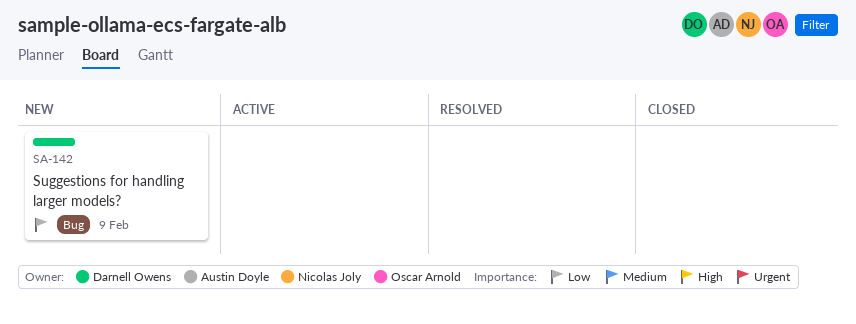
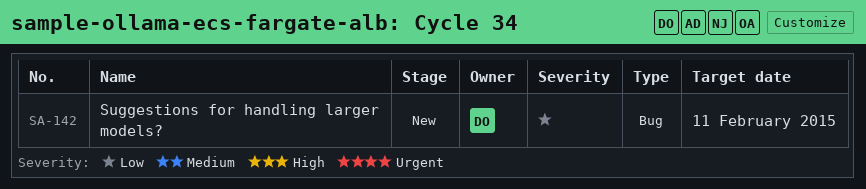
SA-142, due: Feb 9 -> Feb 11

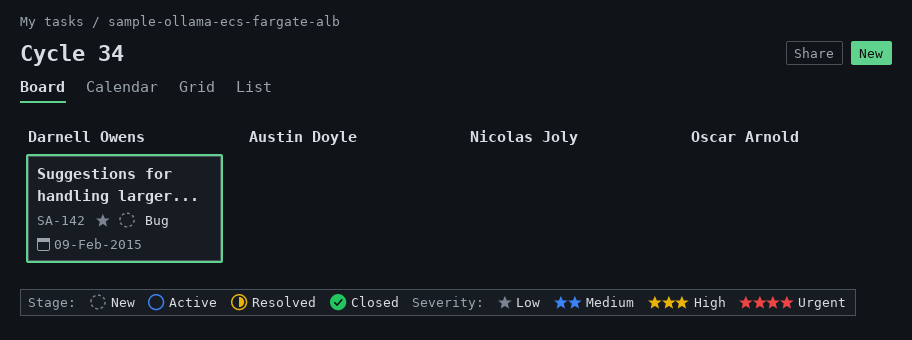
SA-142, due: Feb 11 -> Feb 9

